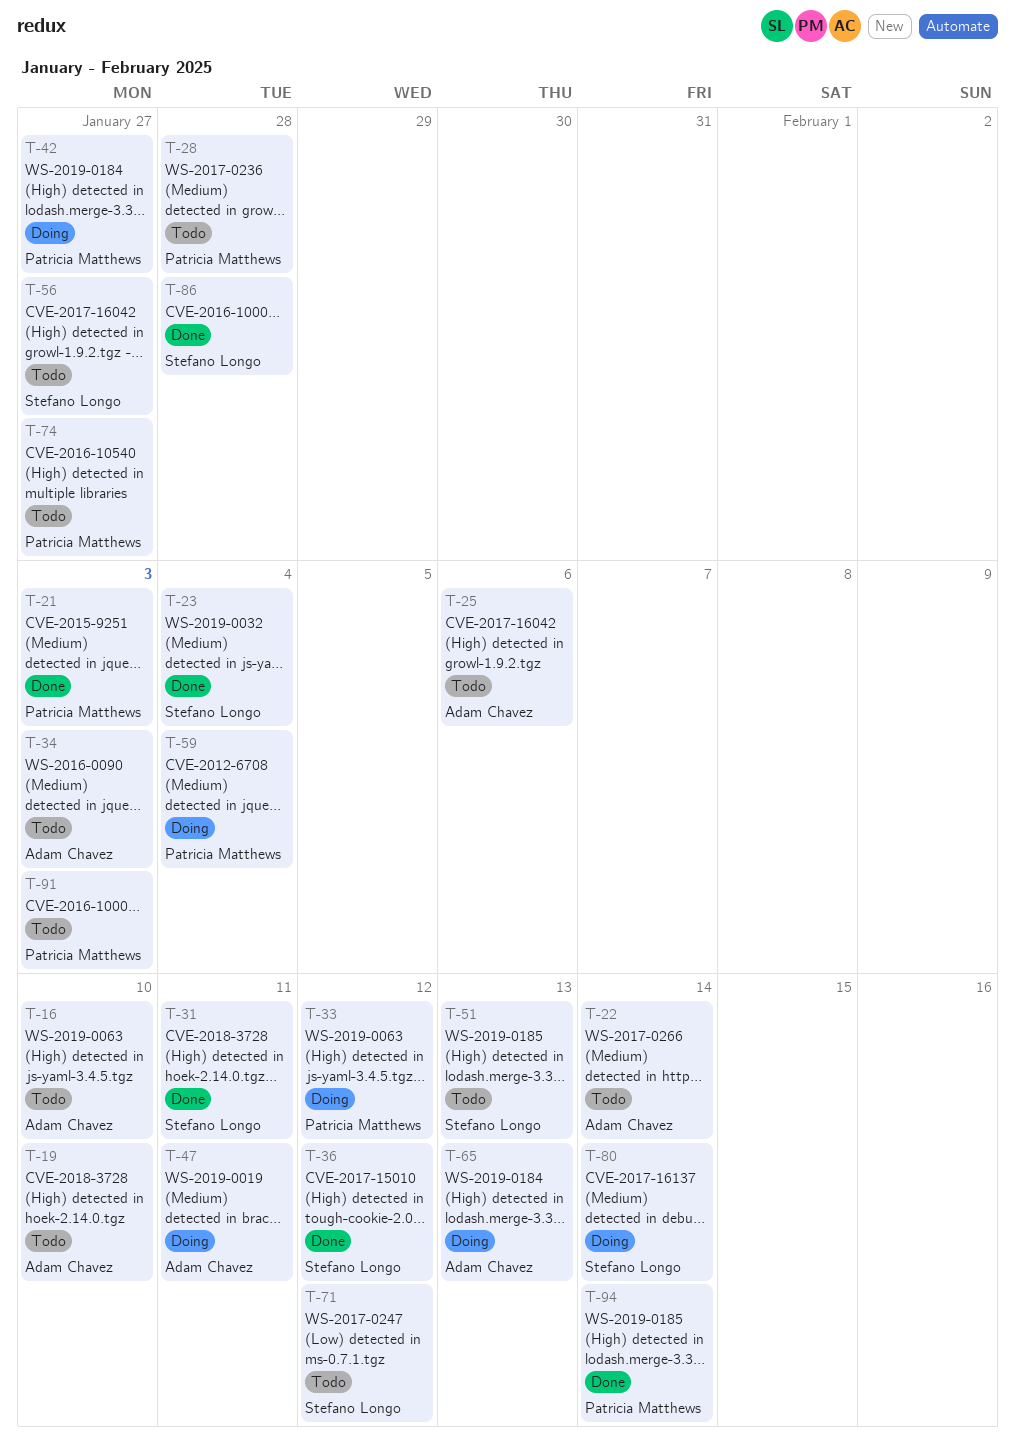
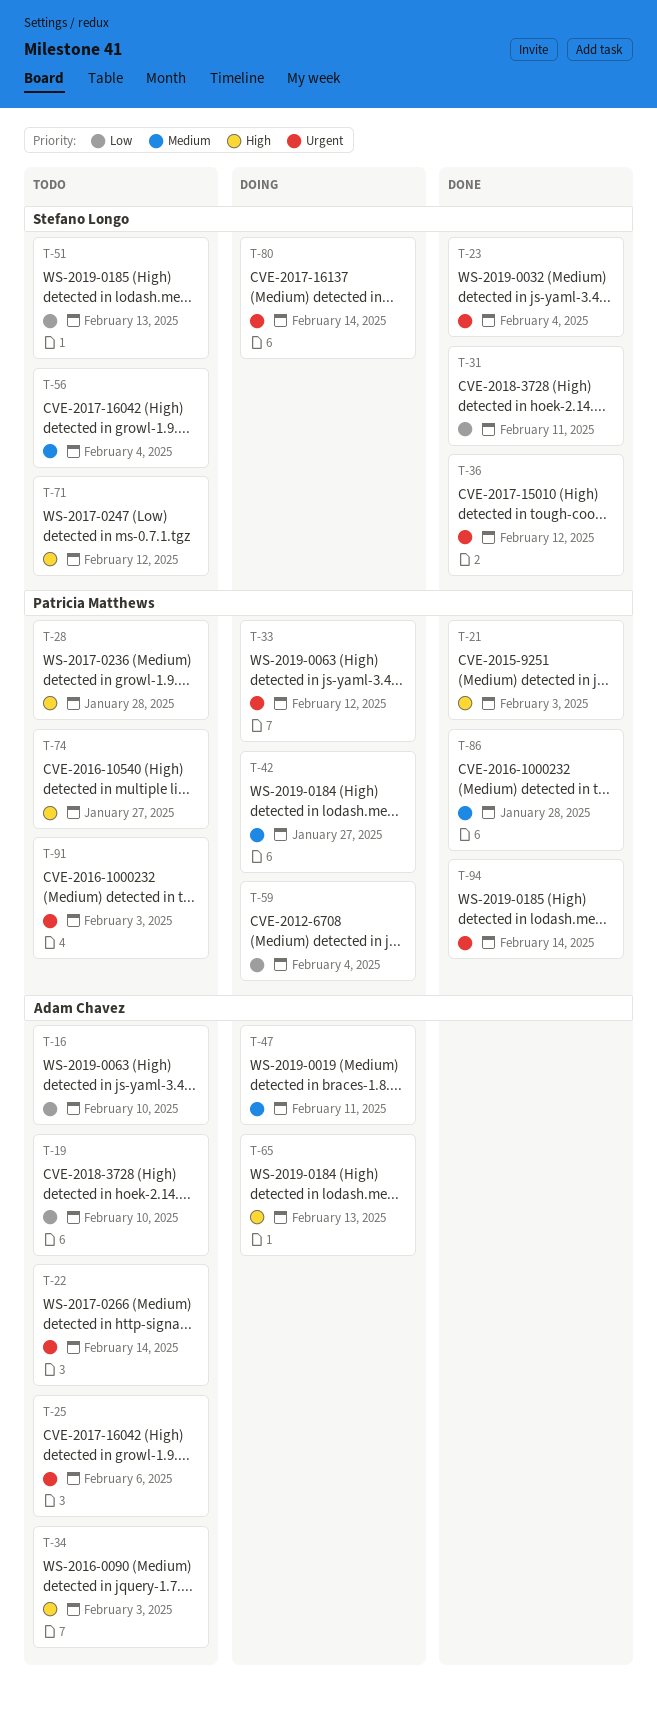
T-56, due: Jan 27 -> Feb 4
T-86, owner: Stefano Longo -> Patricia Matthews

